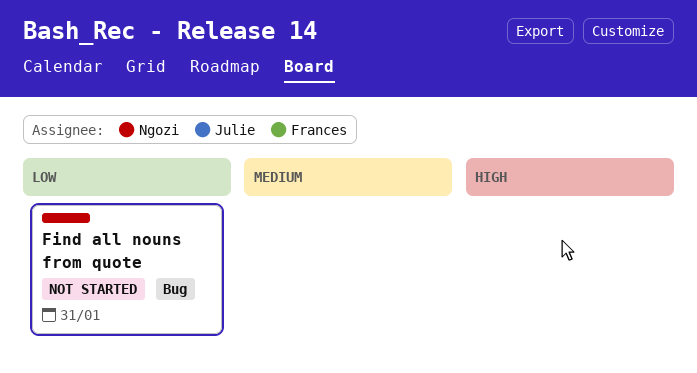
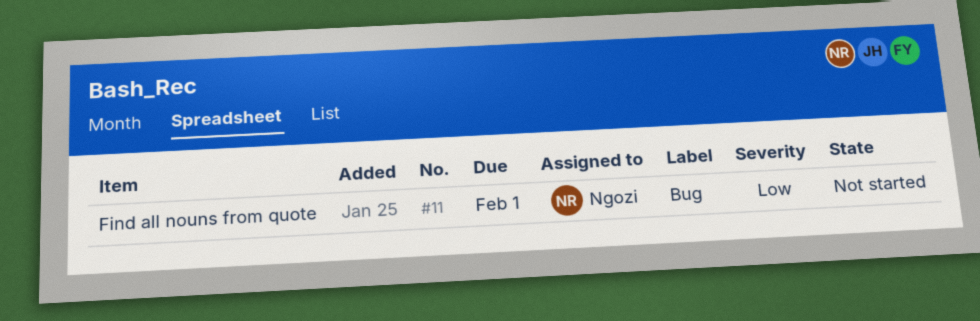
Find all nouns from quote, due: Jan 31 -> Feb 1

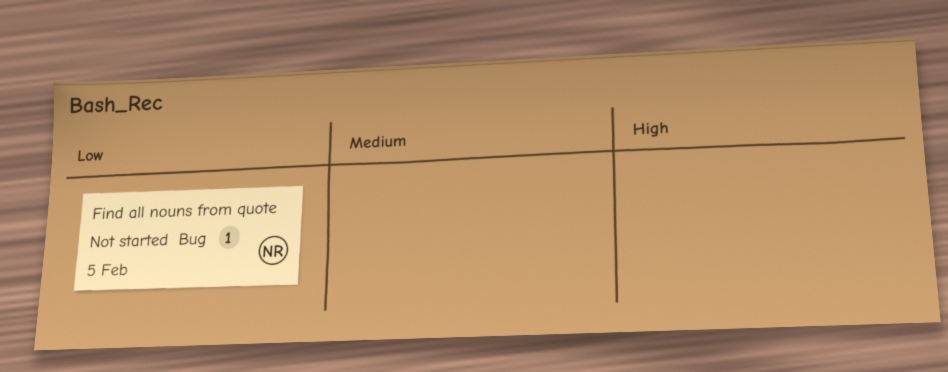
Find all nouns from quote, due: Feb 1 -> Feb 5

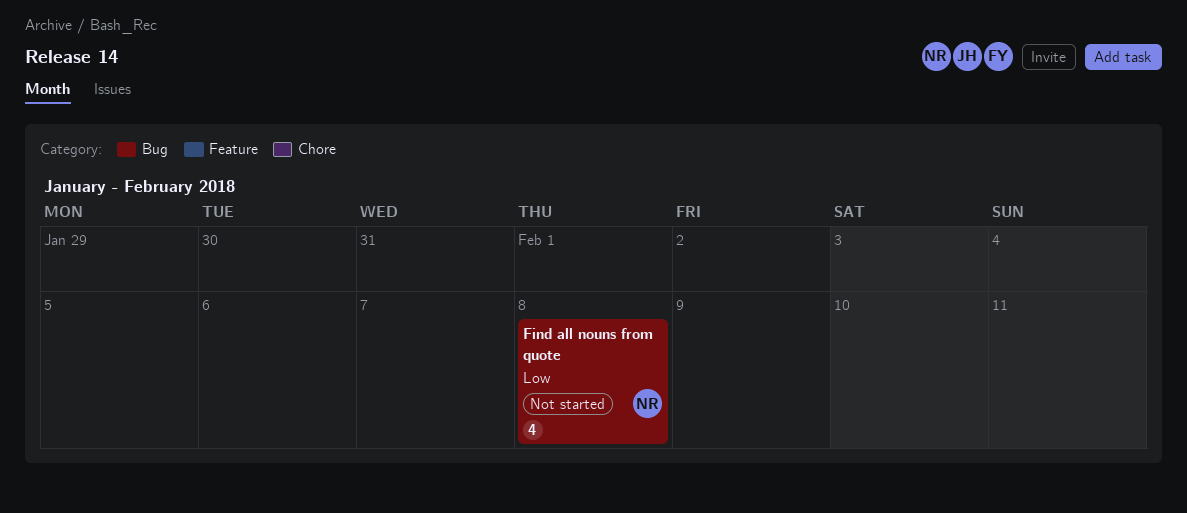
Find all nouns from quote, estimate: 1 -> 4
Find all nouns from quote, due: Feb 5 -> Feb 8

